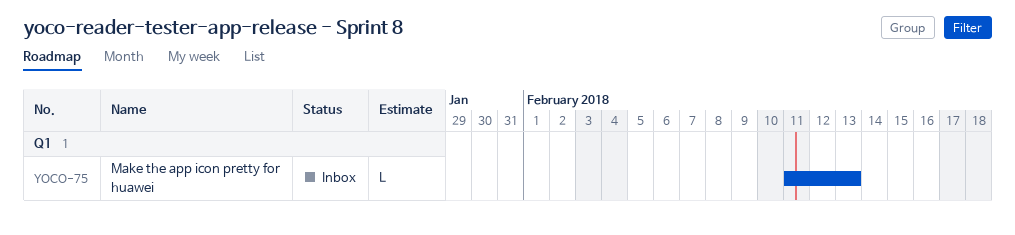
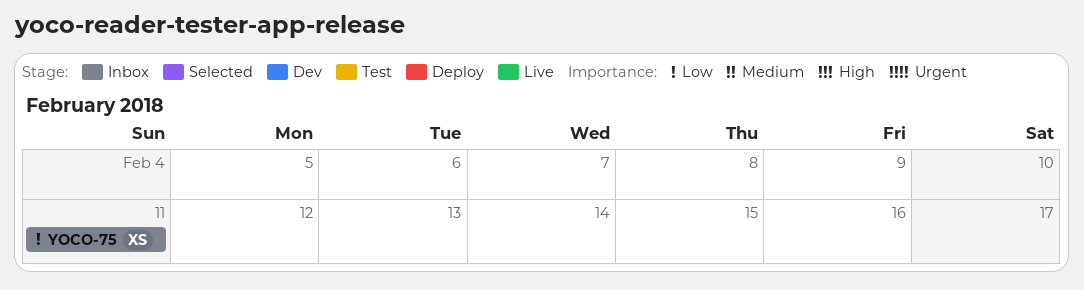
YOCO-75, estimate: L -> XS
YOCO-75, due: Feb 13 -> Feb 11

